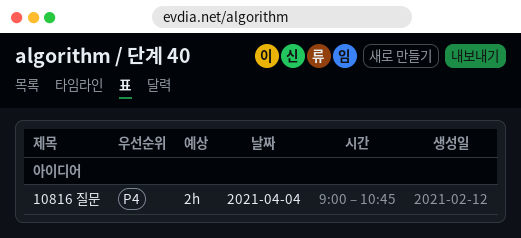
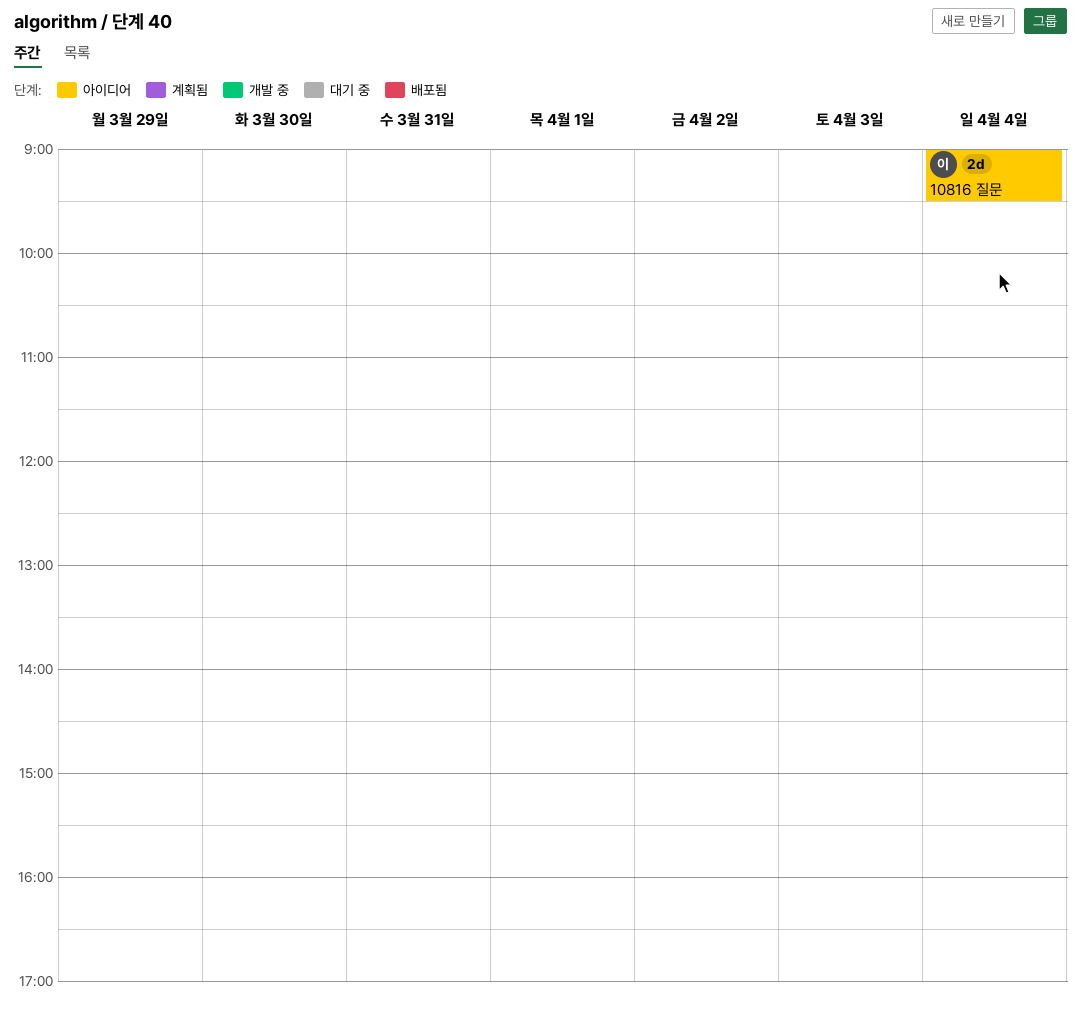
10816 질문, estimate: 2h -> 2d
10816 질문, ends: 10:45 -> 09:30

